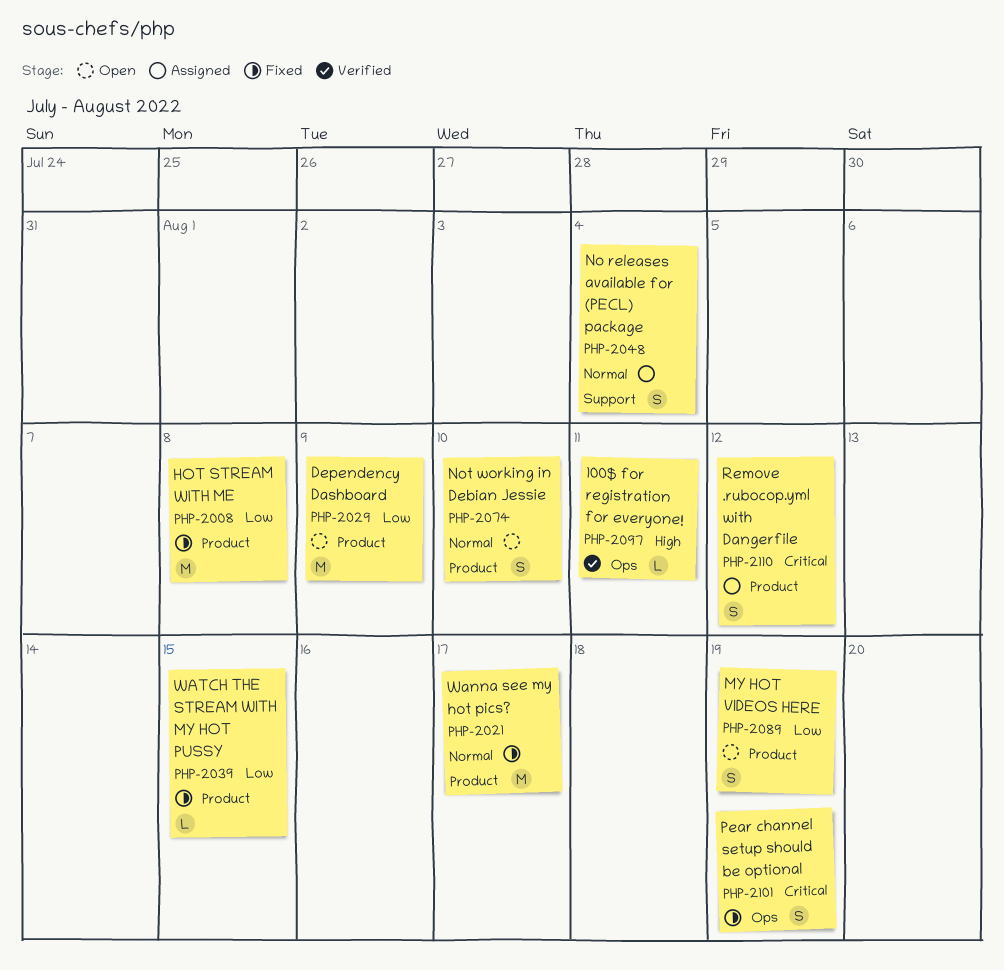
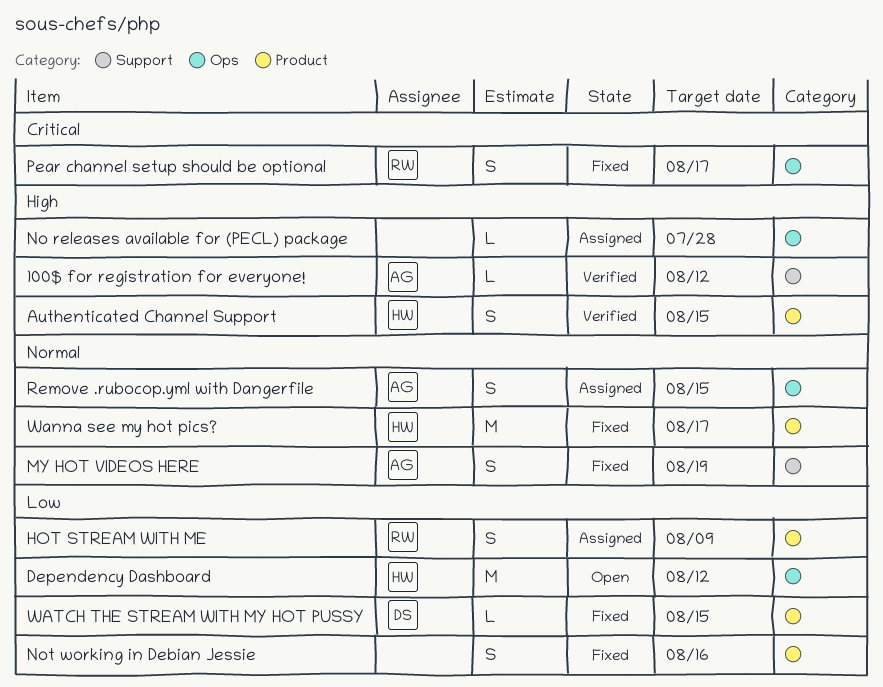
100$ for registration for everyone!, label: Ops -> Support
100$ for registration for everyone!, due: Aug 11 -> Aug 12
Authenticated Channel Support: none -> present
Dependency Dashboard, label: Product -> Ops
Dependency Dashboard, due: Aug 9 -> Aug 12
HOT STREAM WITH ME, status: Fixed -> Assigned
HOT STREAM WITH ME, estimate: M -> S
HOT STREAM WITH ME, due: Aug 8 -> Aug 9
MY HOT VIDEOS HERE, status: Open -> Fixed
MY HOT VIDEOS HERE, priority: Low -> Normal
MY HOT VIDEOS HERE, label: Product -> Support
No releases available for (PECL) package, priority: Normal -> High
No releases available for (PECL) package, label: Support -> Ops
No releases available for (PECL) package, estimate: S -> L
No releases available for (PECL) package, due: Aug 4 -> Jul 28
Not working in Debian Jessie, status: Open -> Fixed
Not working in Debian Jessie, priority: Normal -> Low
Not working in Debian Jessie, due: Aug 10 -> Aug 16
Pear channel setup should be optional, due: Aug 19 -> Aug 17
Remove .rubocop.yml with Dangerfile, priority: Critical -> Normal
Remove .rubocop.yml with Dangerfile, label: Product -> Ops
Remove .rubocop.yml with Dangerfile, due: Aug 12 -> Aug 15

